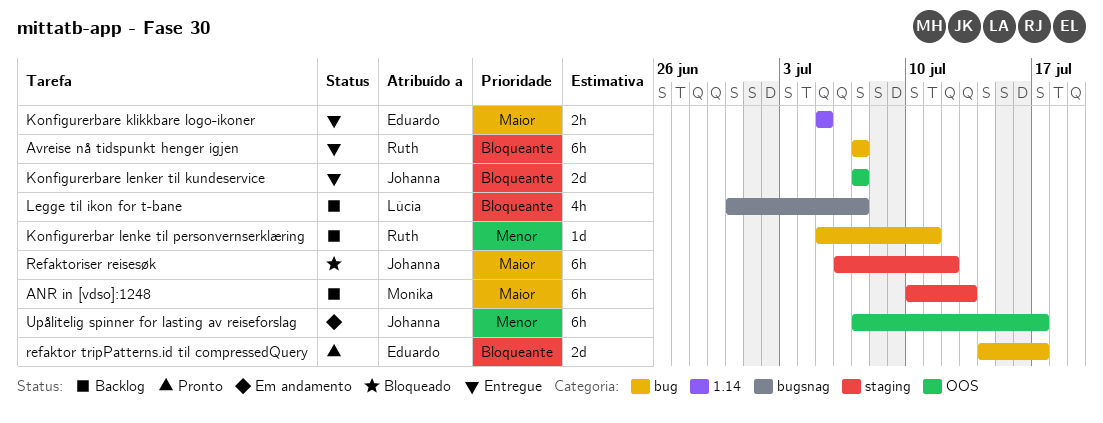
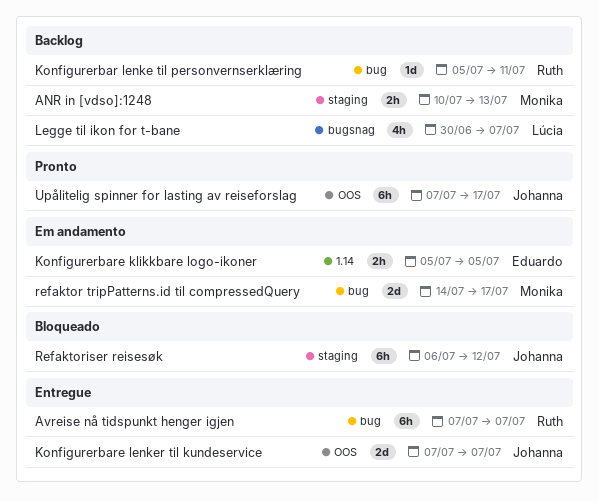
ANR in [vdso]:1248, estimate: 6h -> 2h
Konfigurerbare klikkbare logo-ikoner, status: Entregue -> Em andamento
refaktor tripPatterns.id til compressedQuery, status: Pronto -> Em andamento
refaktor tripPatterns.id til compressedQuery, owner: Eduardo -> Monika
Upålitelig spinner for lasting av reiseforslag, status: Em andamento -> Pronto

